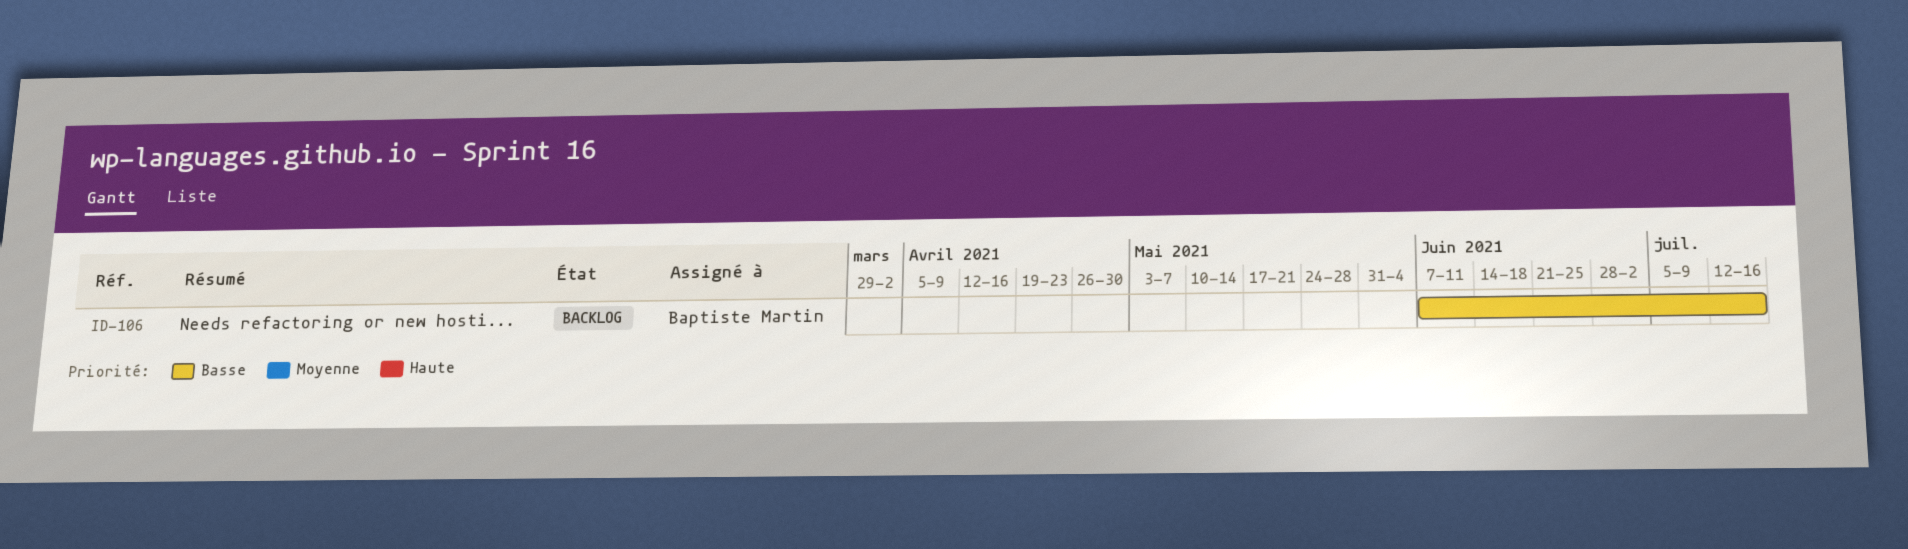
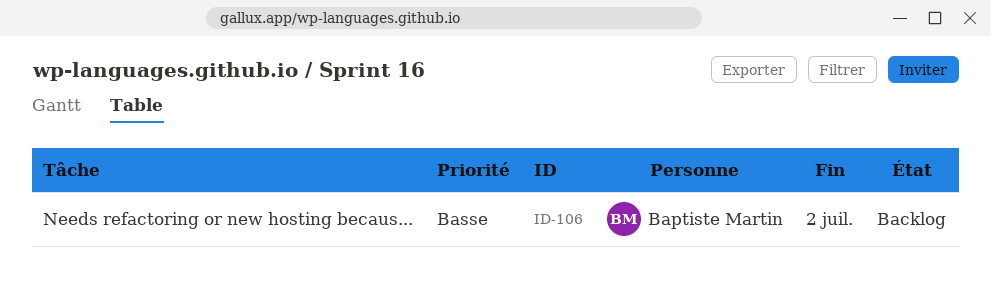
ID-106, due: Jul 16 -> Jul 2

